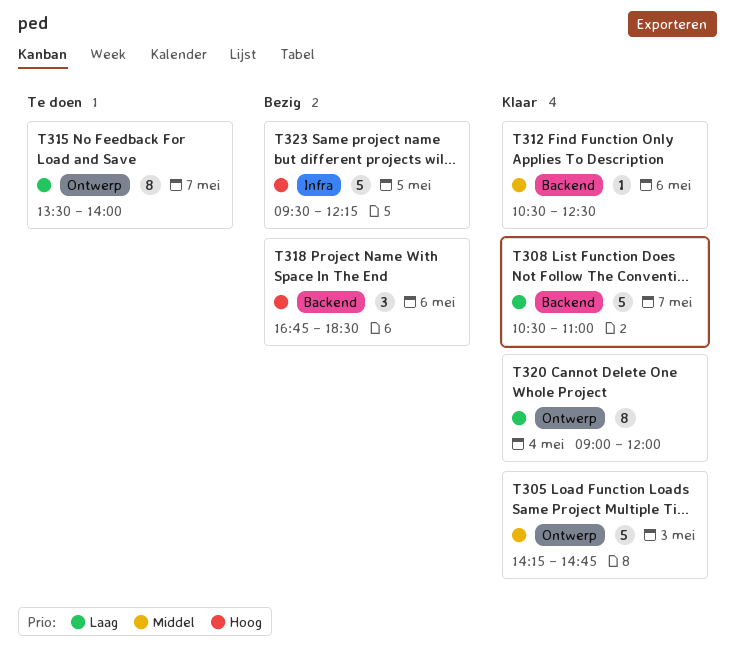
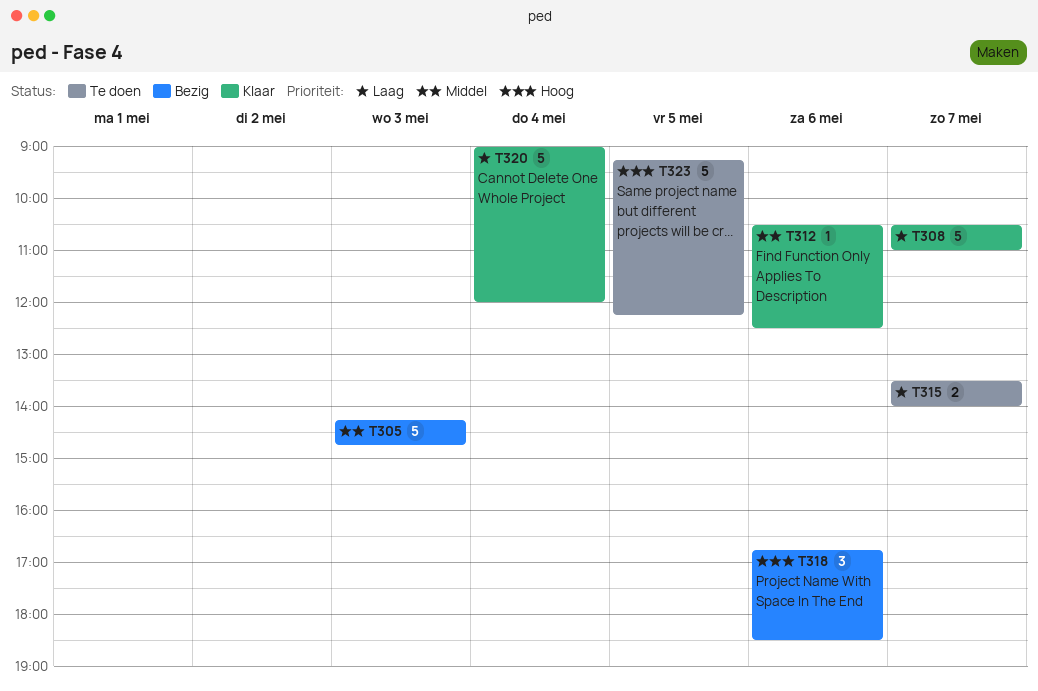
T305, status: Klaar -> Bezig
T315, estimate: 8 -> 2
T320, estimate: 8 -> 5
T323, status: Bezig -> Te doen
T323, begins: 09:30 -> 09:15

